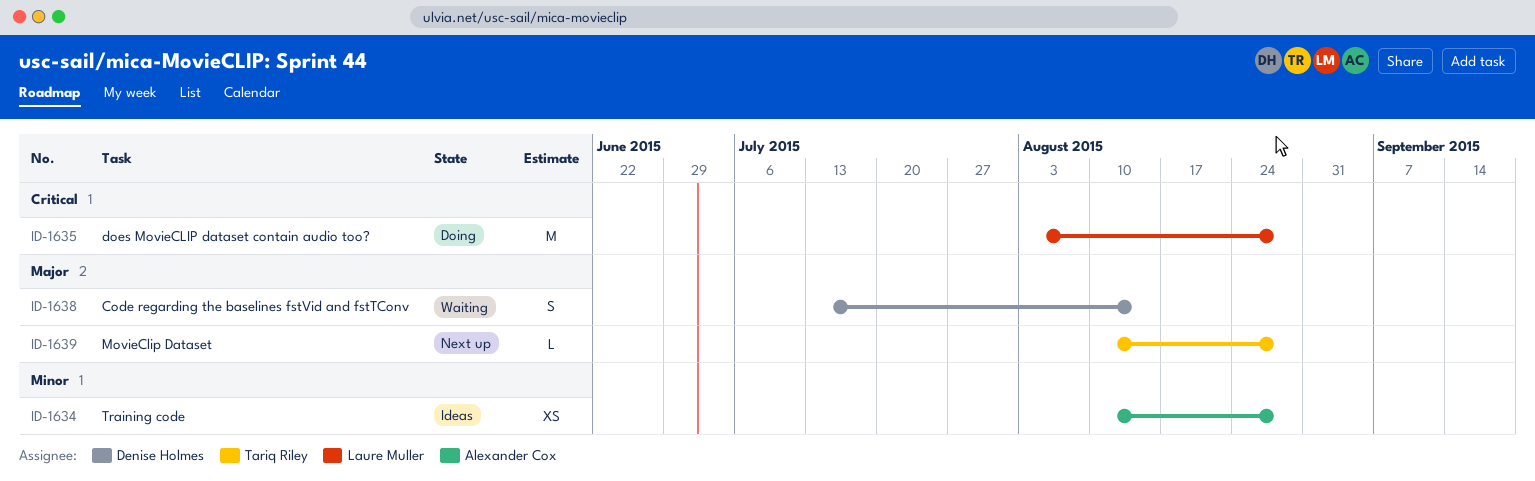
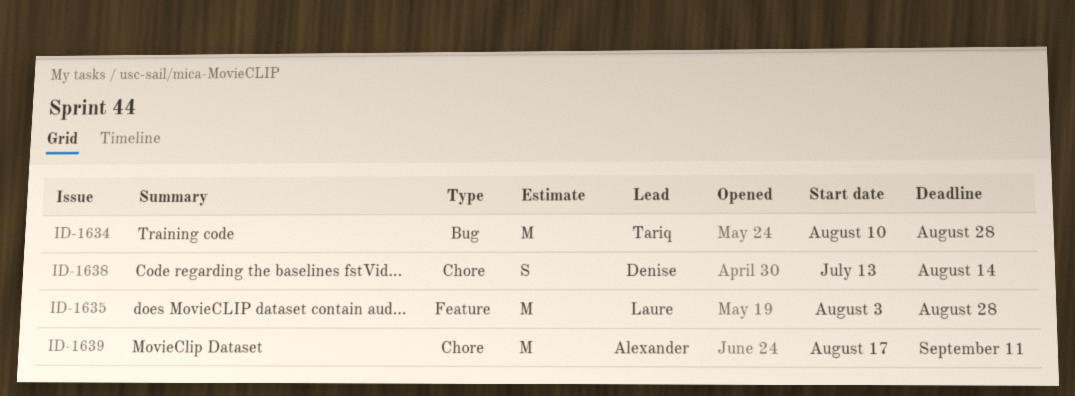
ID-1634, owner: Alexander Cox -> Tariq Riley
ID-1634, estimate: XS -> M
ID-1639, owner: Tariq Riley -> Alexander Cox
ID-1639, estimate: L -> M
ID-1639, start: Aug 10 -> Aug 17
ID-1639, due: Aug 28 -> Sep 11

